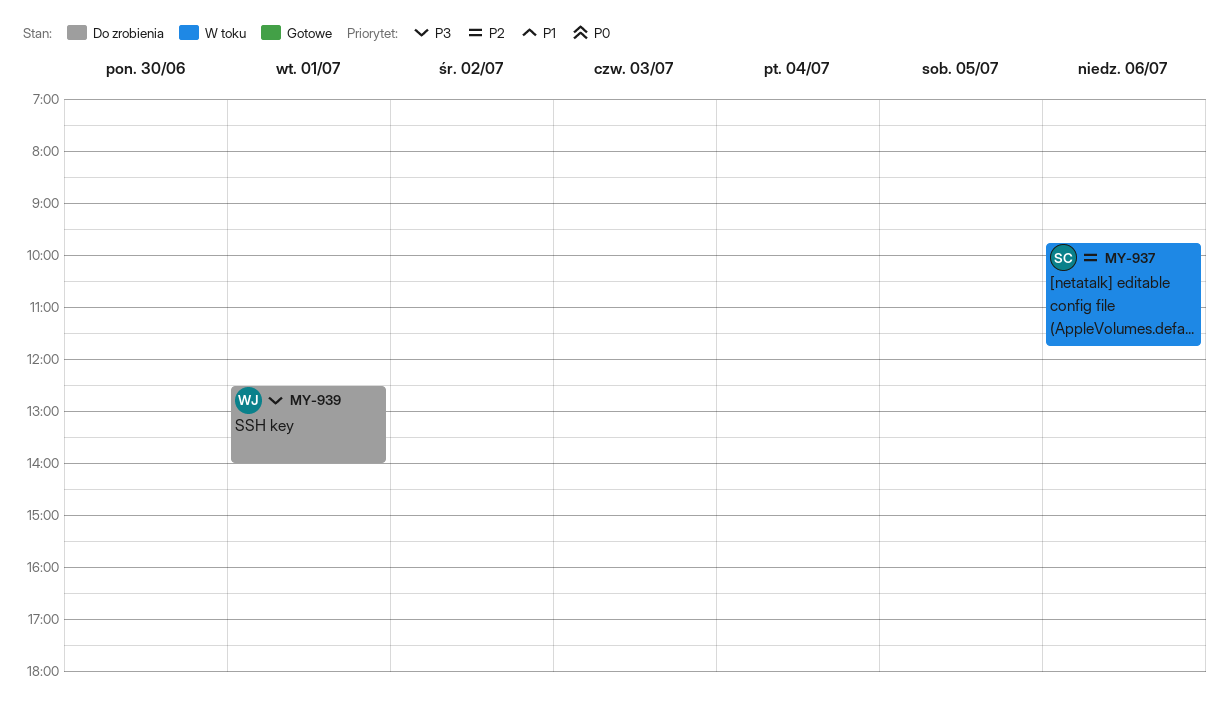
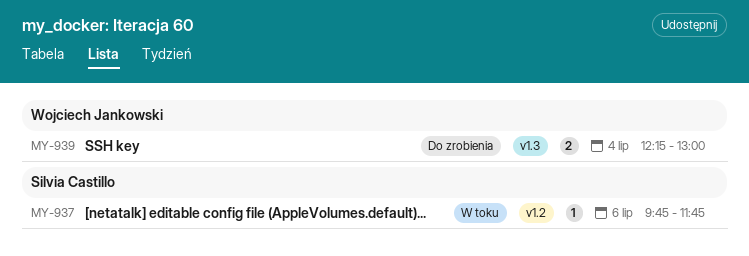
MY-939, day: Jul 1 -> Jul 4
MY-939, begins: 12:30 -> 12:15
MY-939, ends: 14:00 -> 13:00

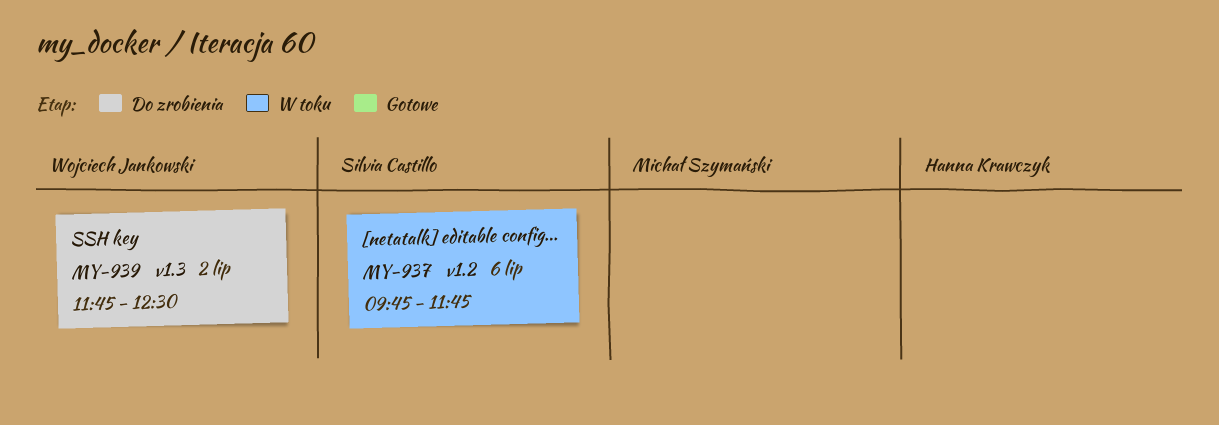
MY-939, day: Jul 4 -> Jul 2
MY-939, begins: 12:15 -> 11:45
MY-939, ends: 13:00 -> 12:30

